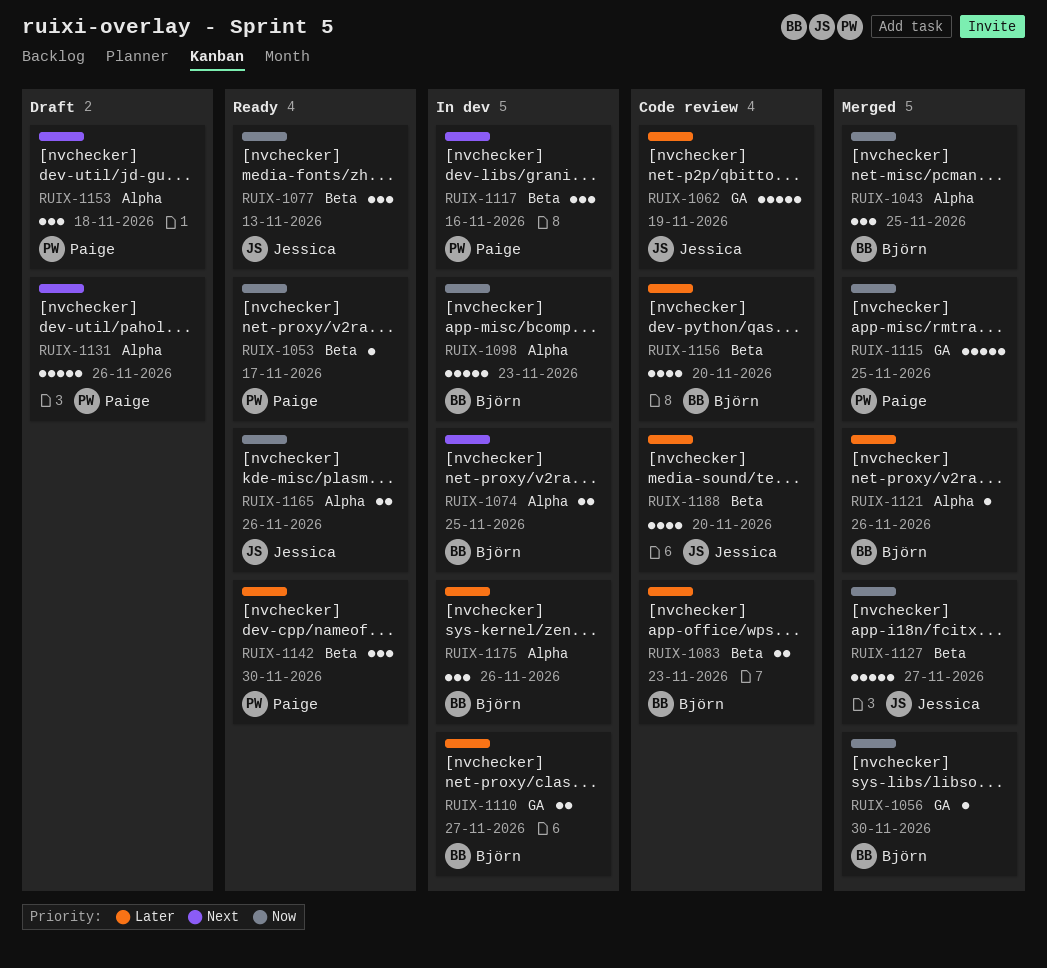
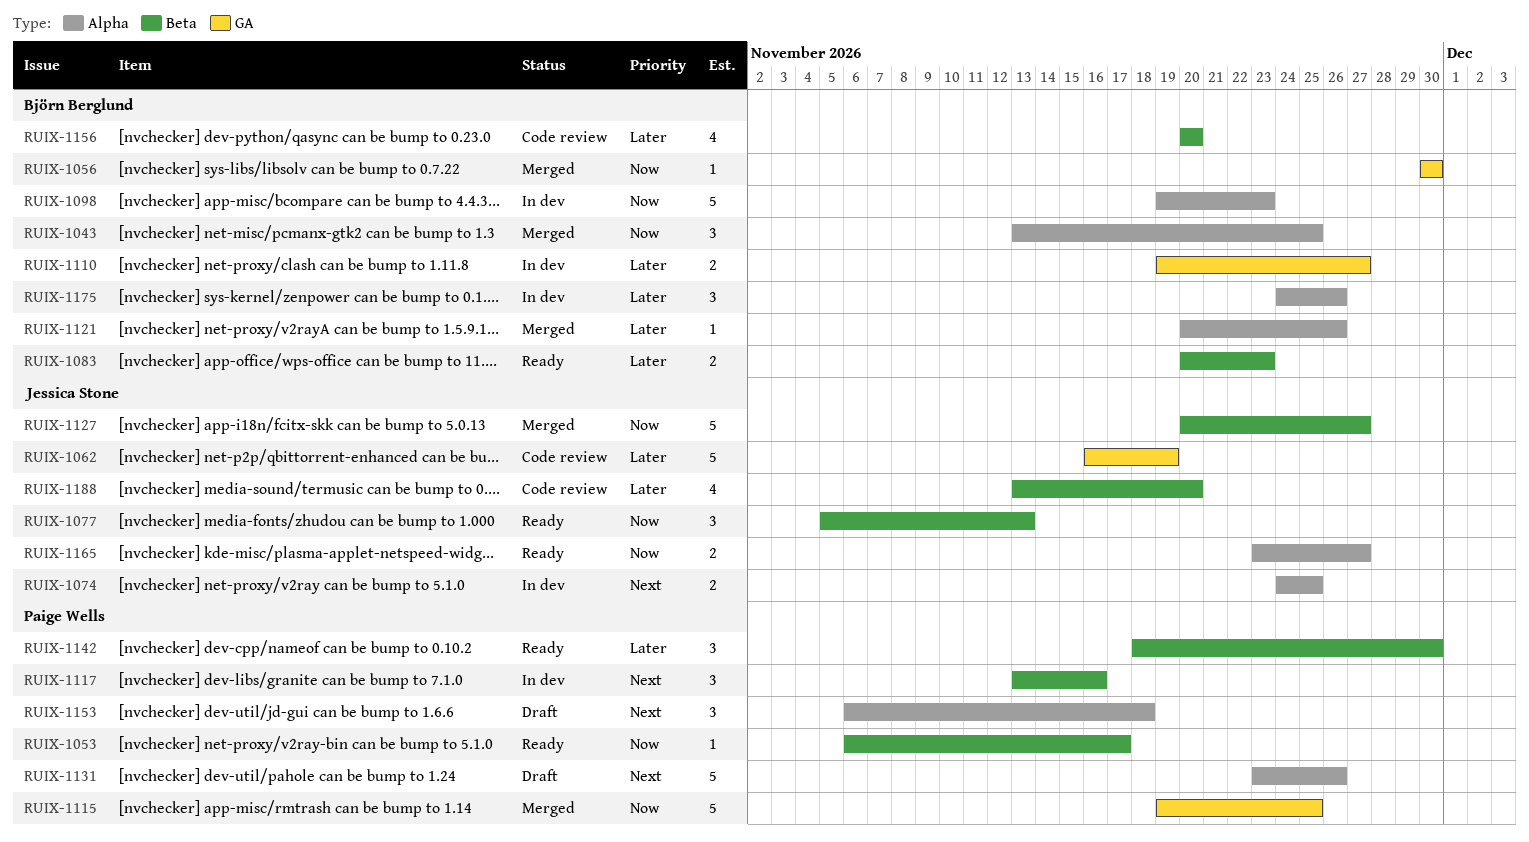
RUIX-1074, owner: Björn Berglund -> Jessica Stone
RUIX-1083, status: Code review -> Ready
RUIX-1165, due: Nov 26 -> Nov 27

